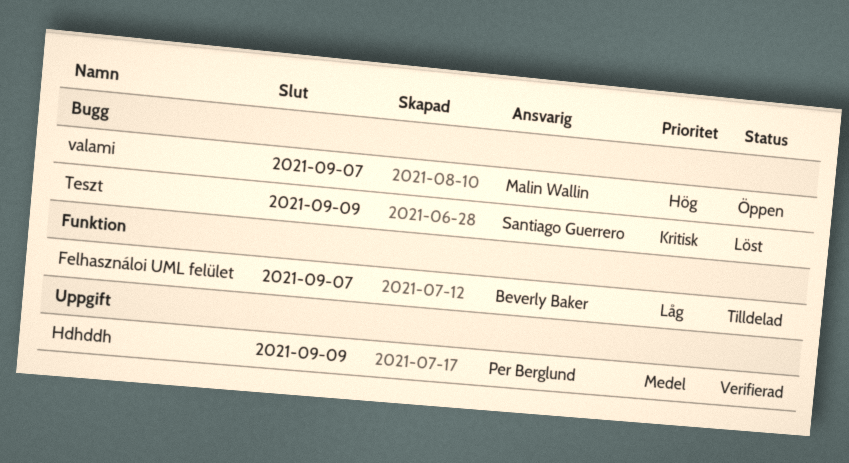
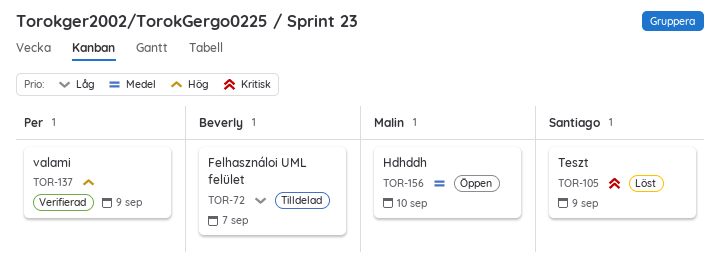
Hdhddh, status: Verifierad -> Öppen
Hdhddh, owner: Per Berglund -> Malin Wallin
Hdhddh, due: Sep 9 -> Sep 10
valami, status: Öppen -> Verifierad
valami, owner: Malin Wallin -> Per Berglund
valami, due: Sep 7 -> Sep 9

